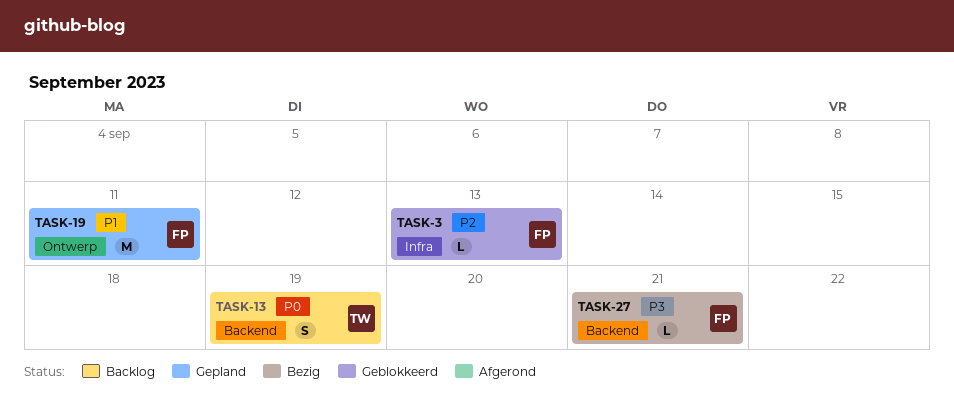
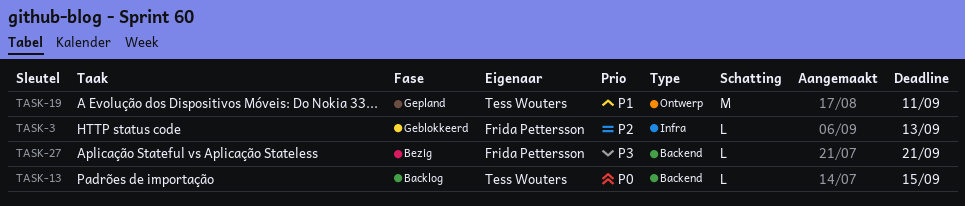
TASK-13, estimate: S -> L
TASK-13, due: Sep 19 -> Sep 15
TASK-19, owner: Frida Pettersson -> Tess Wouters

